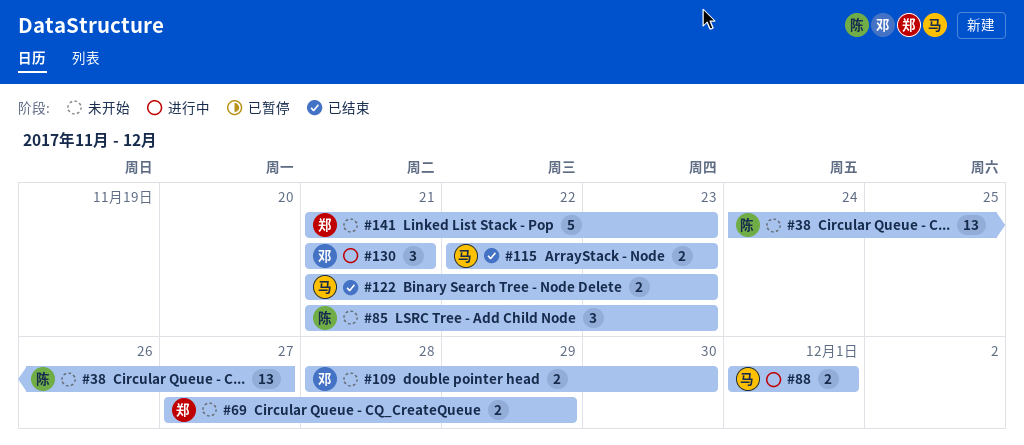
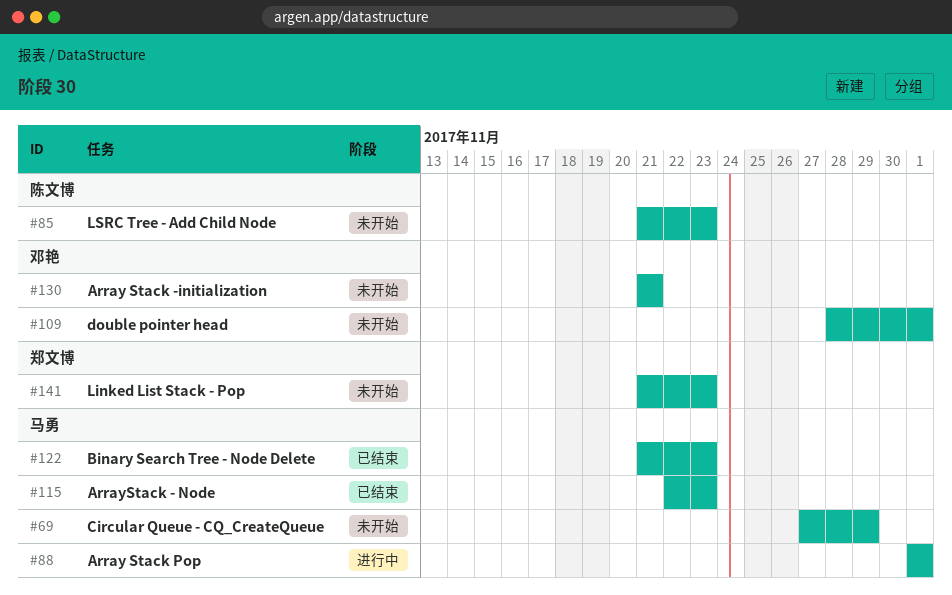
#38: present -> none
#69, owner: 郑文博 -> 马勇
#109, due: Nov 30 -> Dec 1
#130, status: 进行中 -> 未开始

